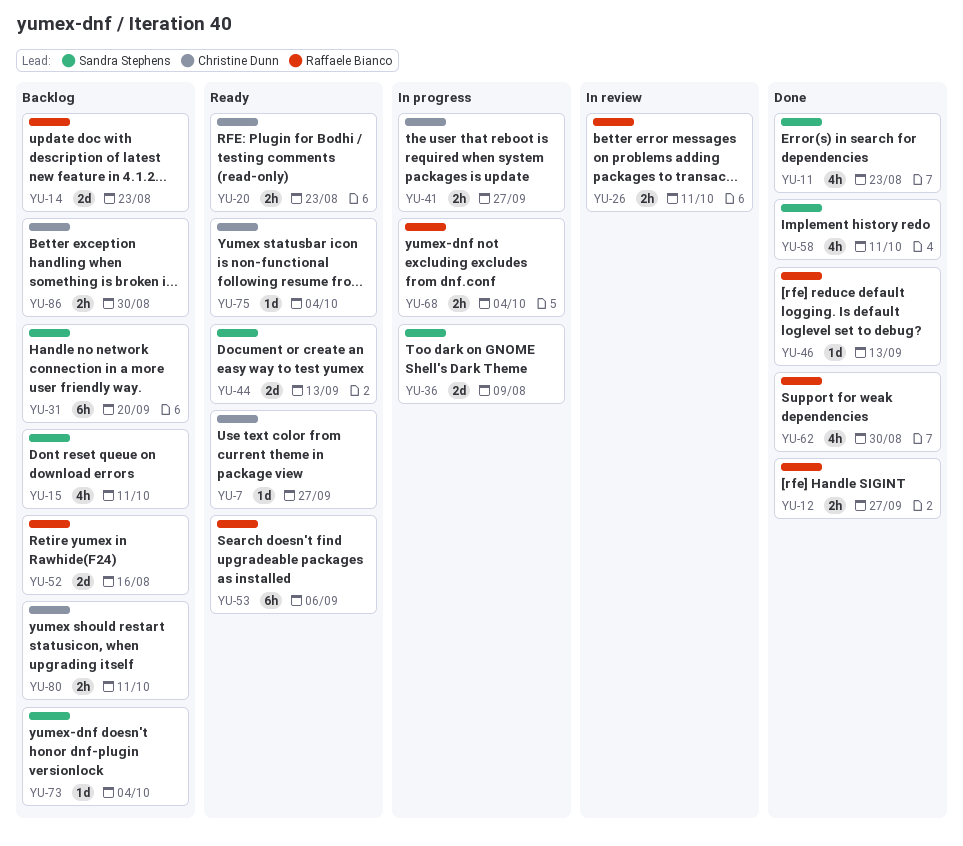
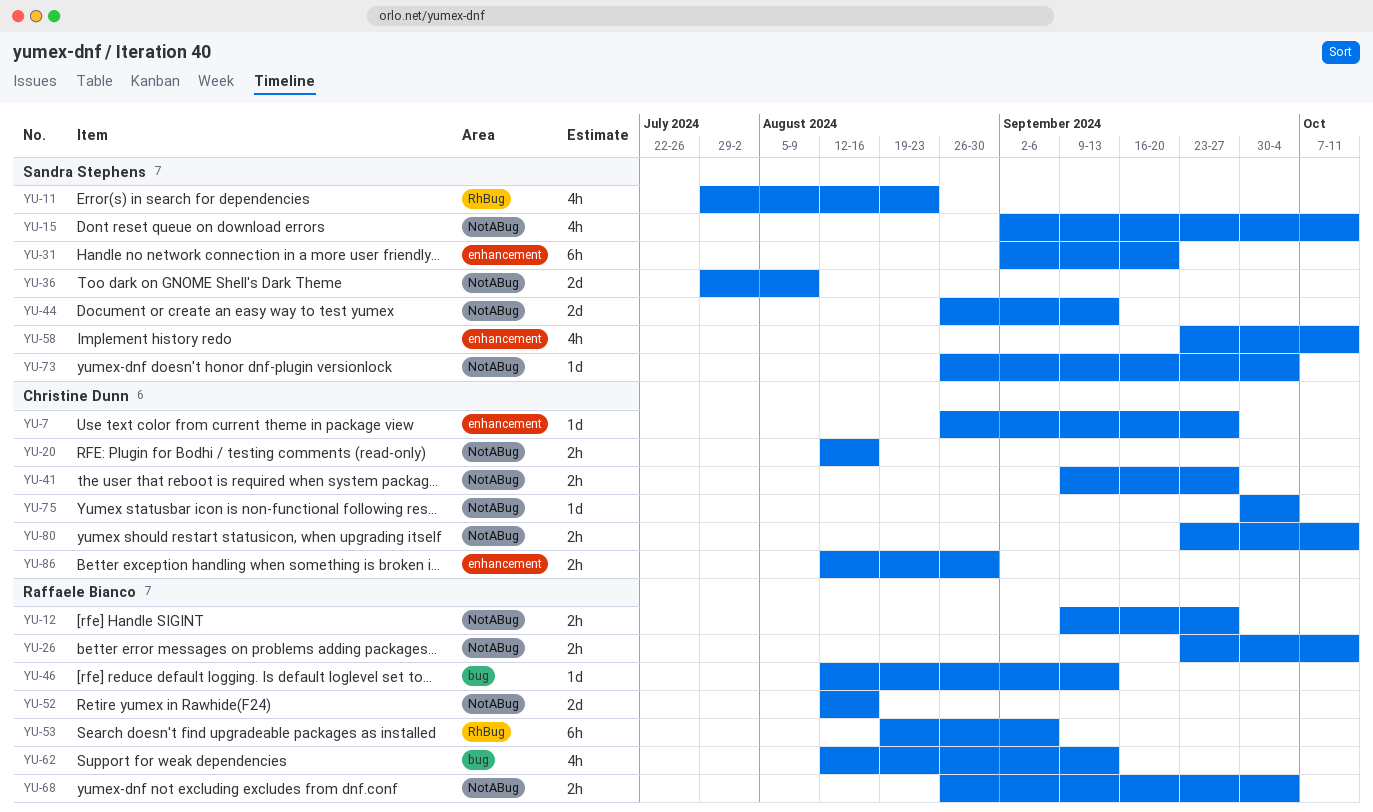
YU-14: present -> none
YU-20, due: Aug 23 -> Aug 16
YU-62, due: Aug 30 -> Sep 13

